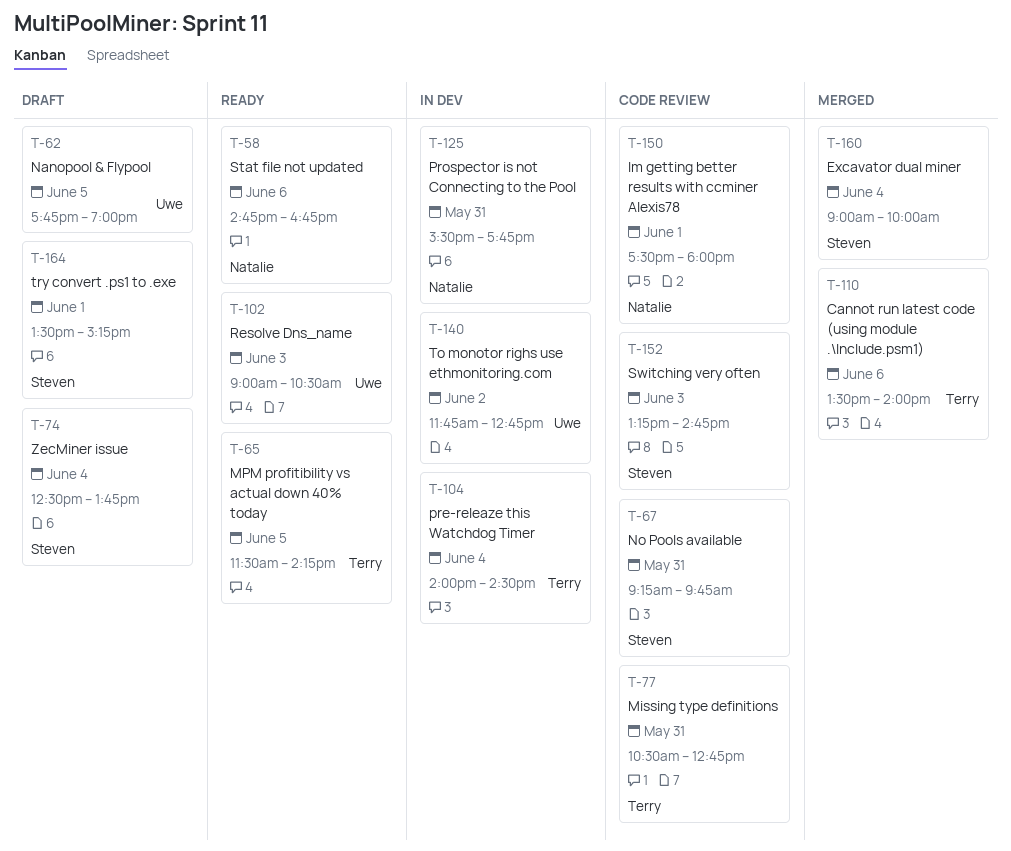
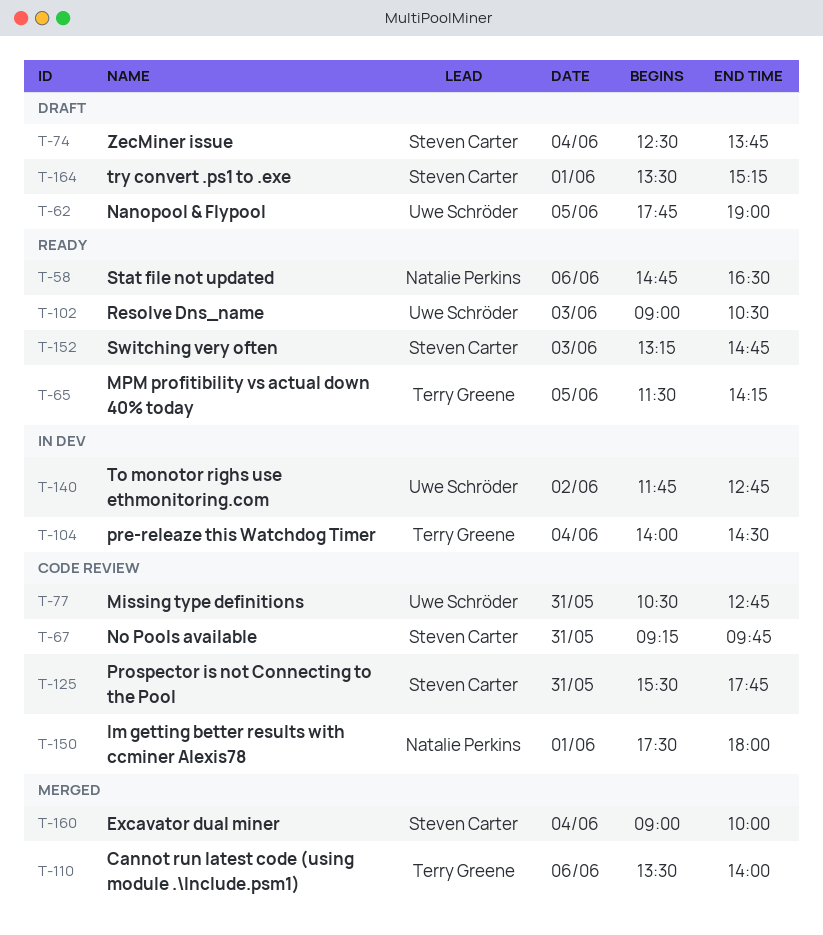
T-58, ends: 16:45 -> 16:30
T-77, owner: Terry Greene -> Uwe Schröder
T-125, status: In dev -> Code review
T-125, owner: Natalie Perkins -> Steven Carter
T-152, status: Code review -> Ready

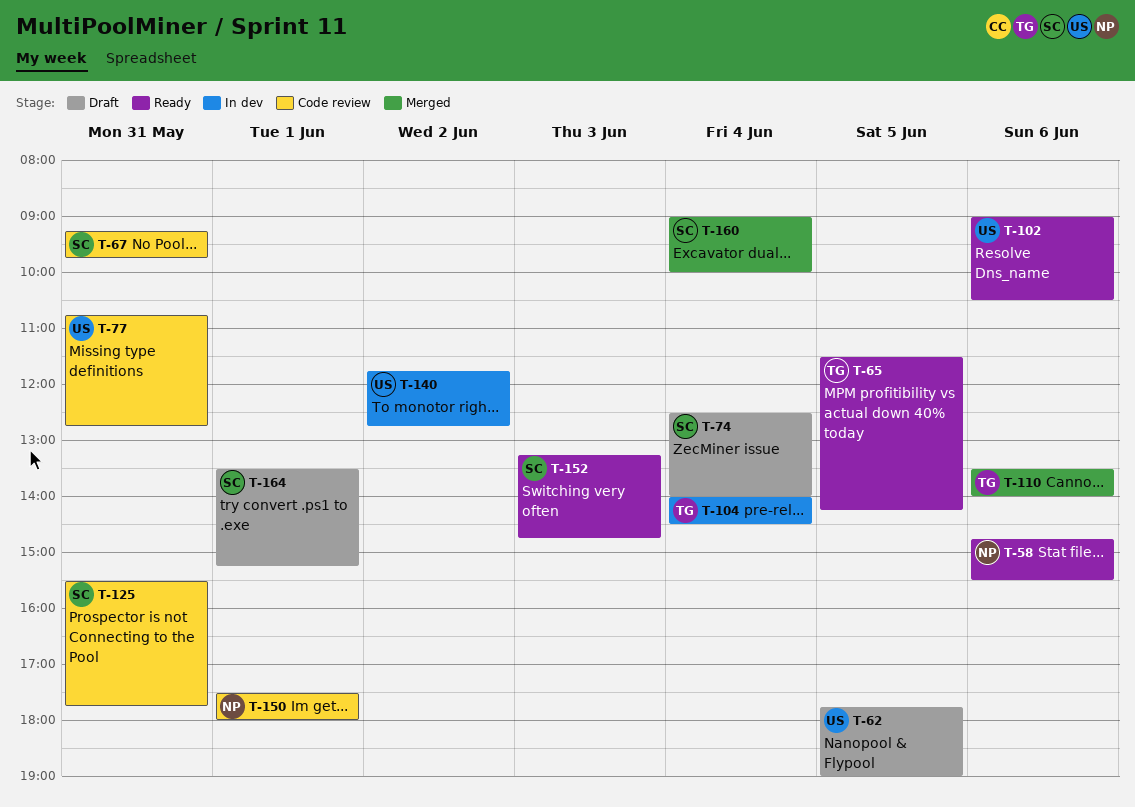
T-58, ends: 16:30 -> 15:30
T-74, ends: 13:45 -> 14:00
T-77, begins: 10:30 -> 10:45
T-102, day: Jun 3 -> Jun 6

